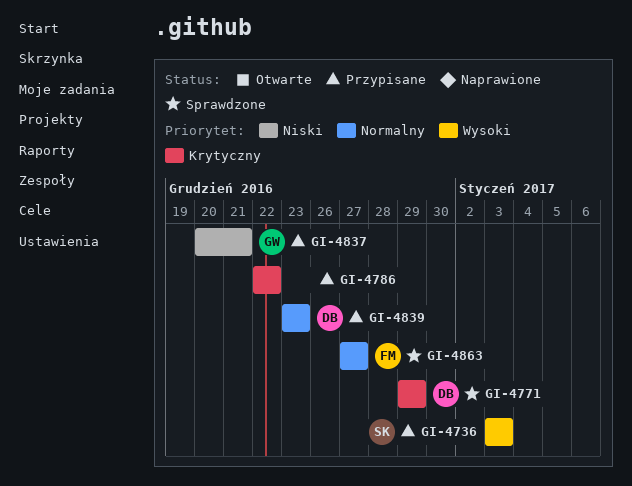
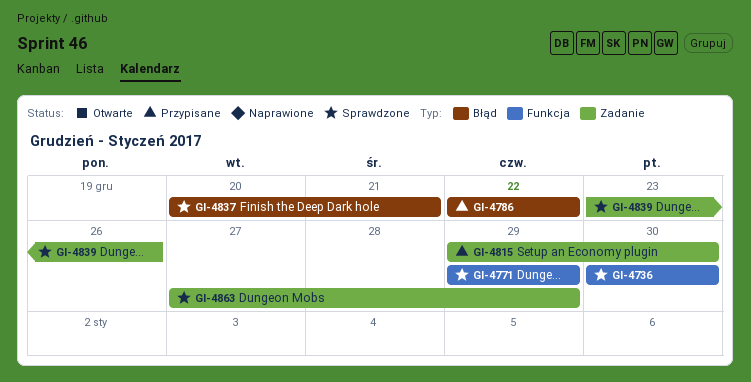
GI-4736, status: Przypisane -> Sprawdzone
GI-4736, start: Jan 3 -> Dec 30
GI-4736, due: Jan 3 -> Dec 30
GI-4815: none -> present
GI-4837, status: Przypisane -> Sprawdzone
GI-4839, status: Przypisane -> Sprawdzone
GI-4839, due: Dec 23 -> Dec 26
GI-4863, due: Dec 27 -> Dec 29

